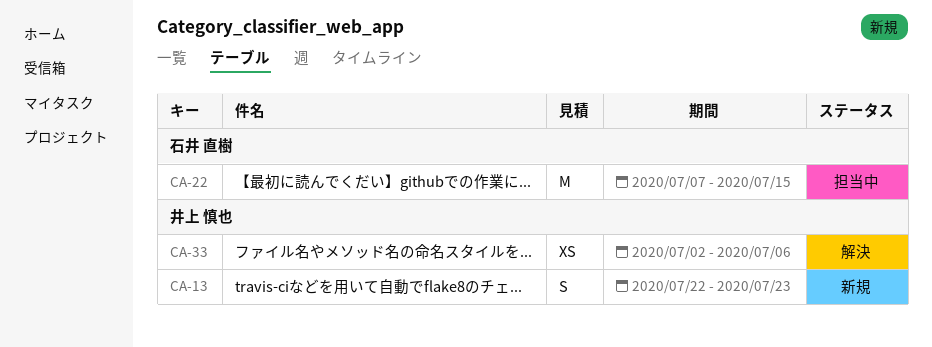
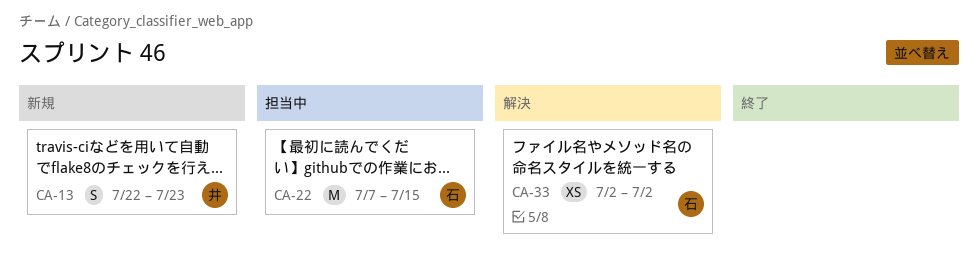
CA-33, owner: 井上 慎也 -> 石井 直樹
CA-33, due: Jul 6 -> Jul 2

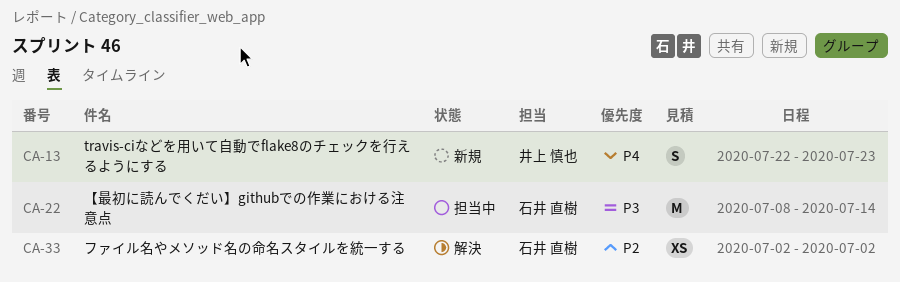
CA-22, start: Jul 7 -> Jul 8
CA-22, due: Jul 15 -> Jul 14

